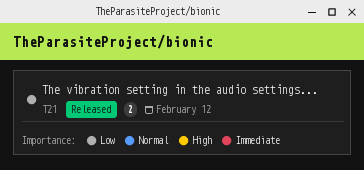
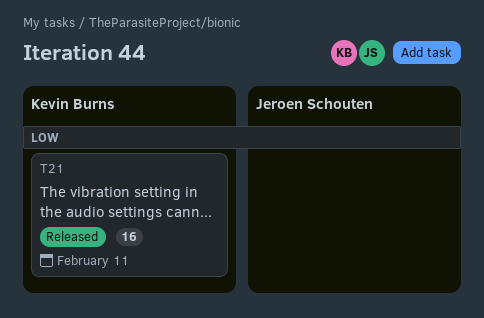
T21, estimate: 2 -> 16
T21, due: Feb 12 -> Feb 11

